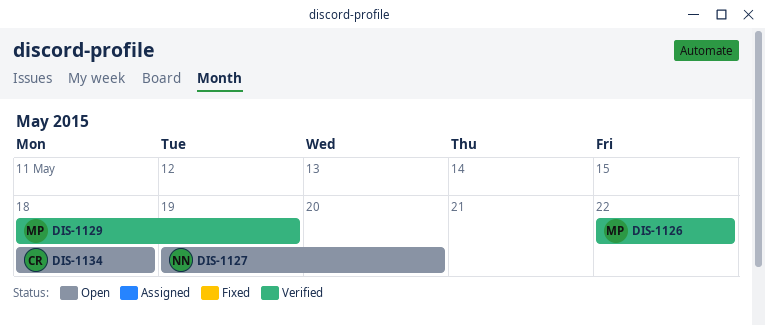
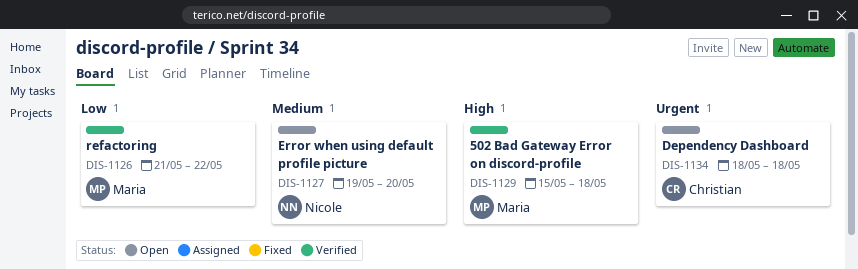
DIS-1126, start: May 22 -> May 21
DIS-1129, start: May 18 -> May 15
DIS-1129, due: May 19 -> May 18

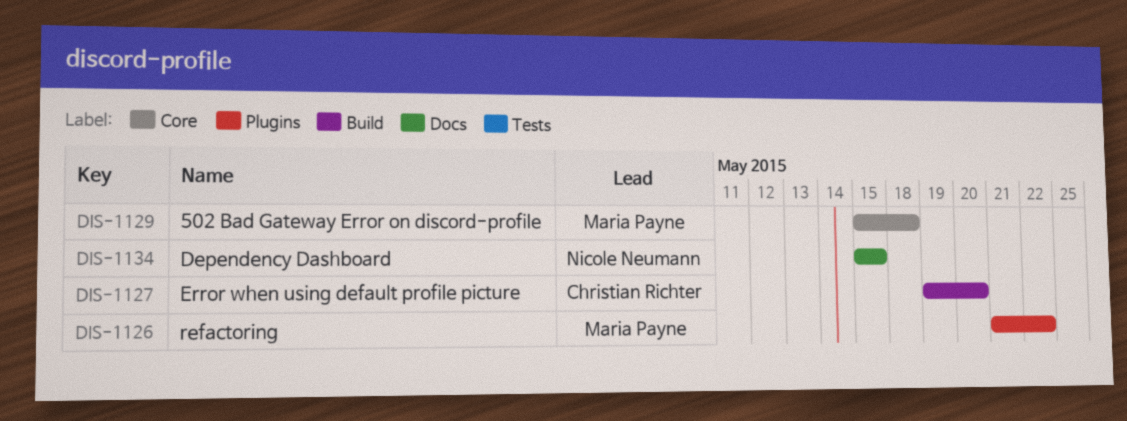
DIS-1127, owner: Nicole Neumann -> Christian Richter
DIS-1134, owner: Christian Richter -> Nicole Neumann
DIS-1134, start: May 18 -> May 15
DIS-1134, due: May 18 -> May 15

